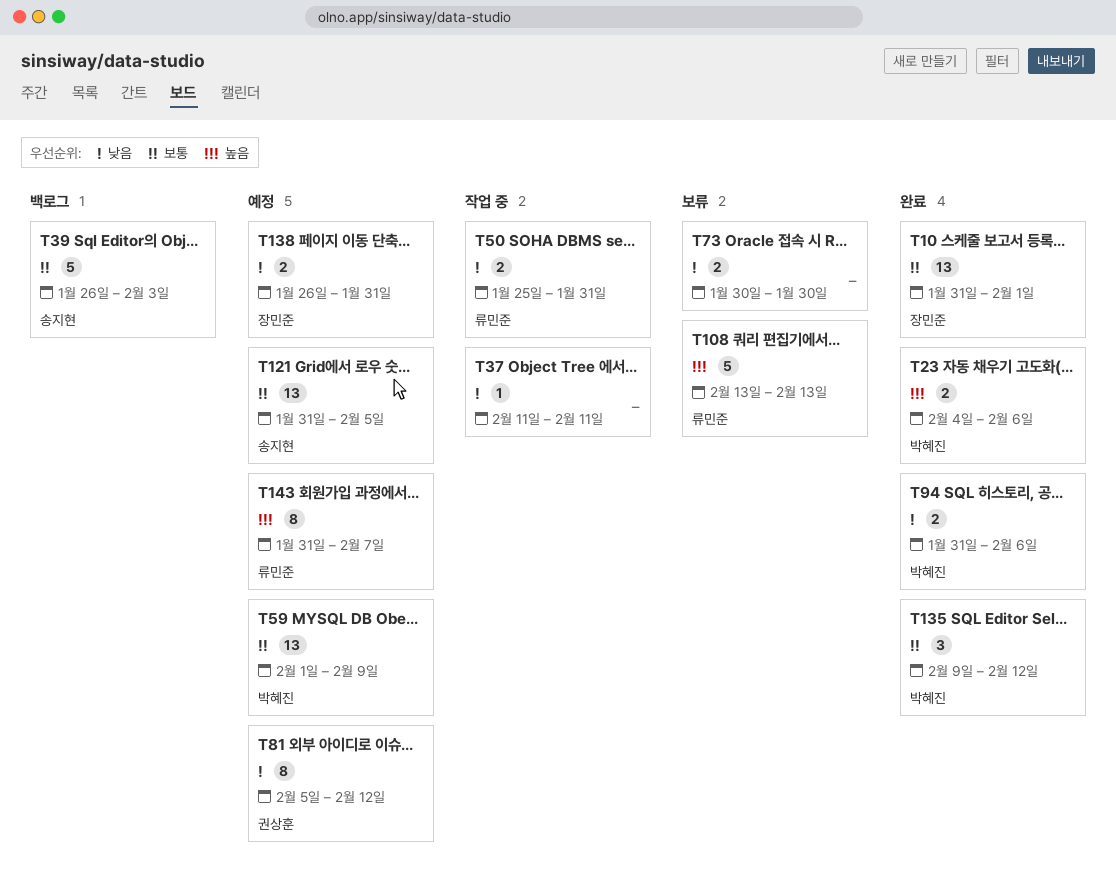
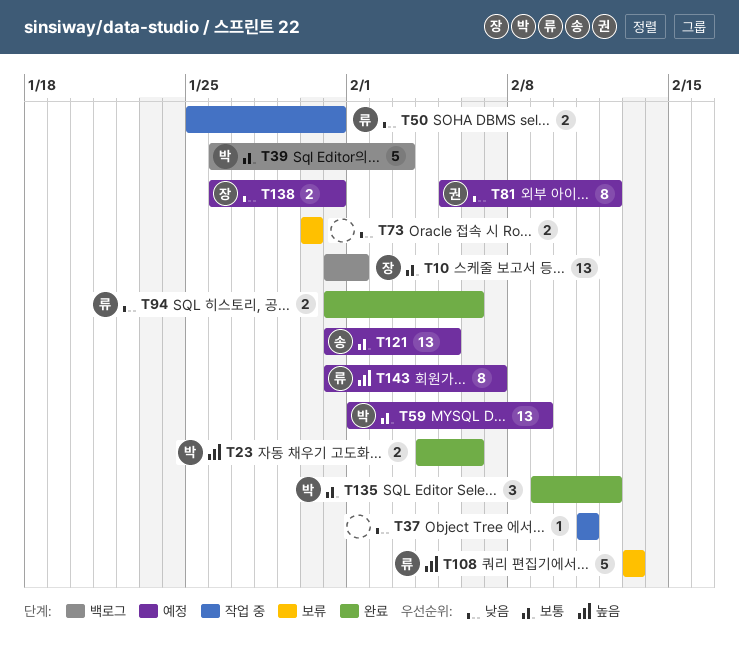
T10, status: 완료 -> 백로그
T39, owner: 송지현 -> 박혜진
T94, owner: 박혜진 -> 류민준

